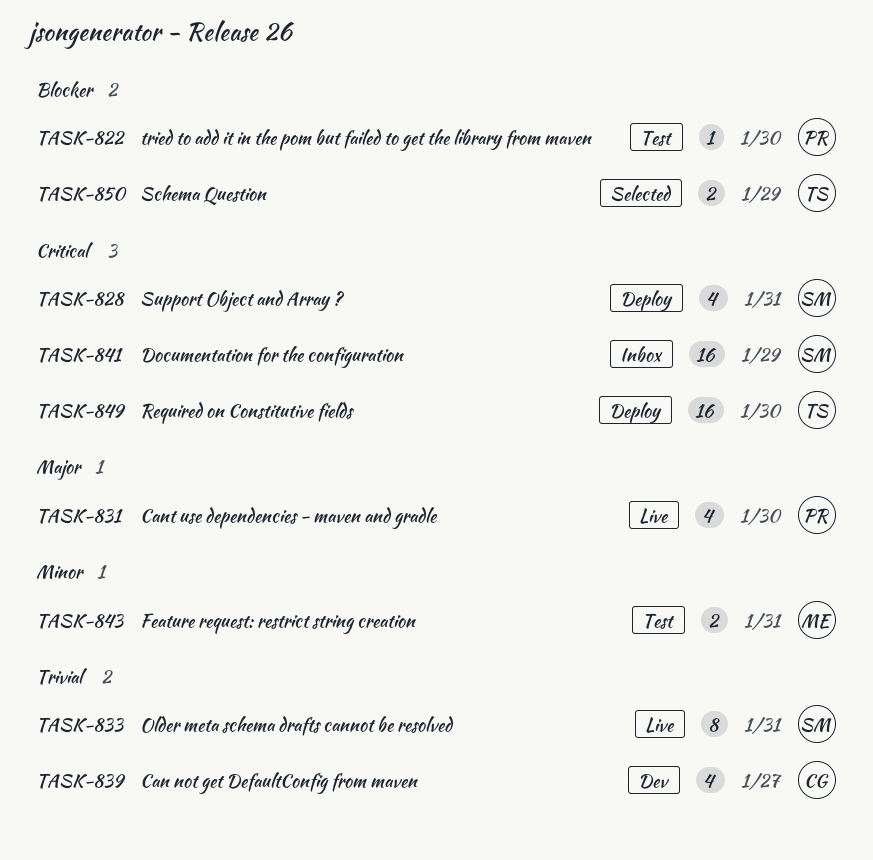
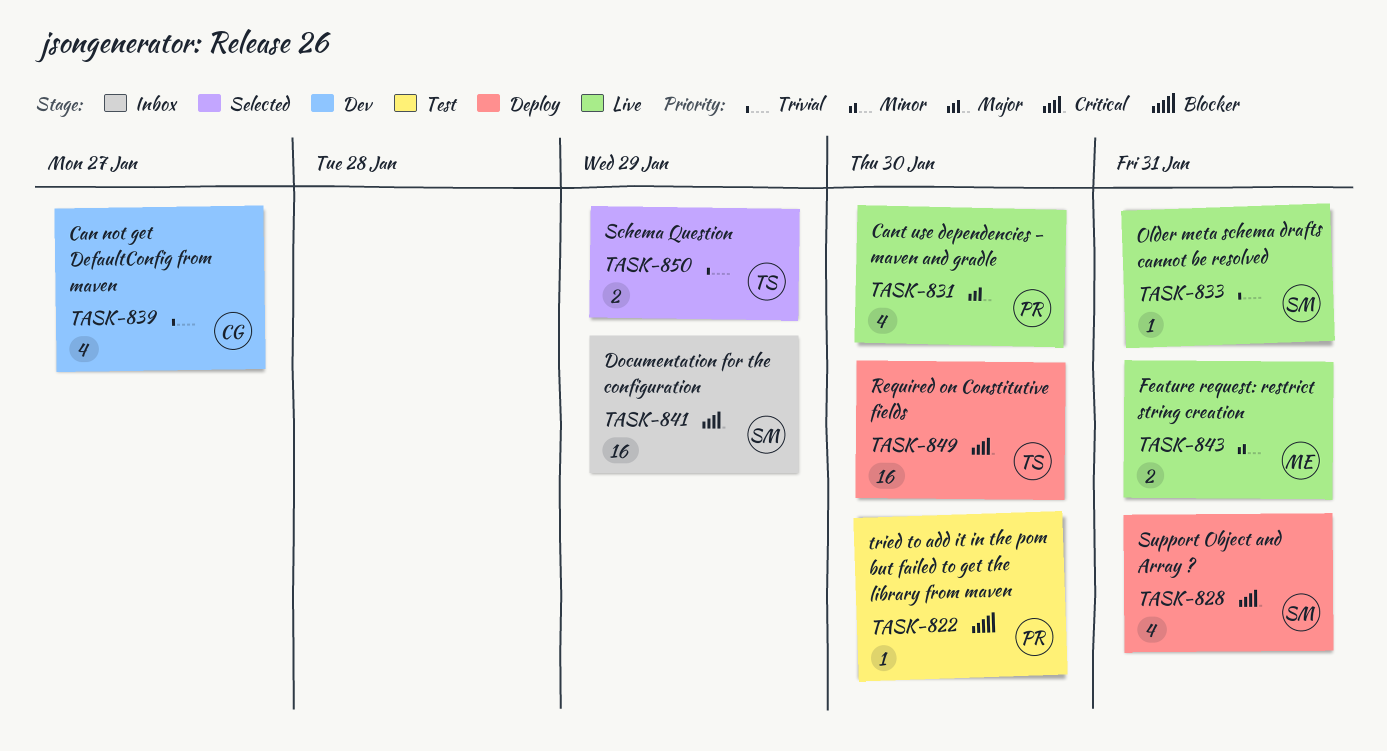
TASK-833, estimate: 8 -> 1
TASK-843, status: Test -> Live
TASK-850, priority: Blocker -> Trivial

